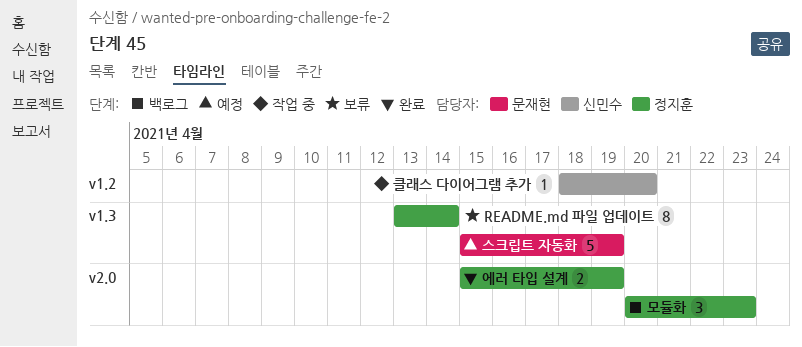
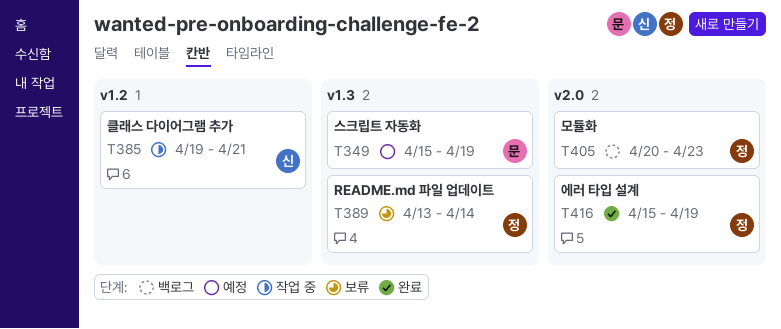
클래스 다이어그램 추가, start: Apr 18 -> Apr 19
클래스 다이어그램 추가, due: Apr 20 -> Apr 21

